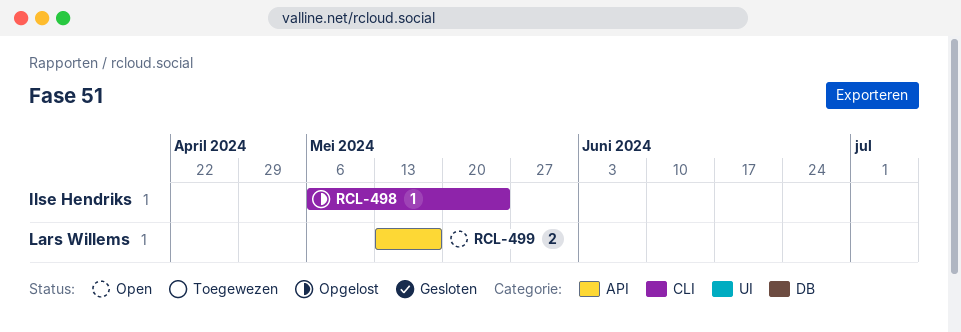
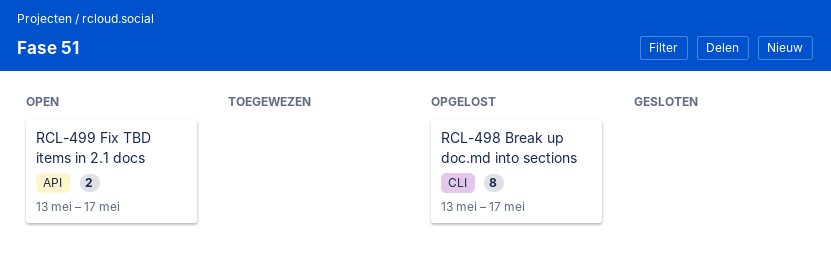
RCL-498, estimate: 1 -> 8
RCL-498, start: May 6 -> May 13
RCL-498, due: May 24 -> May 17

